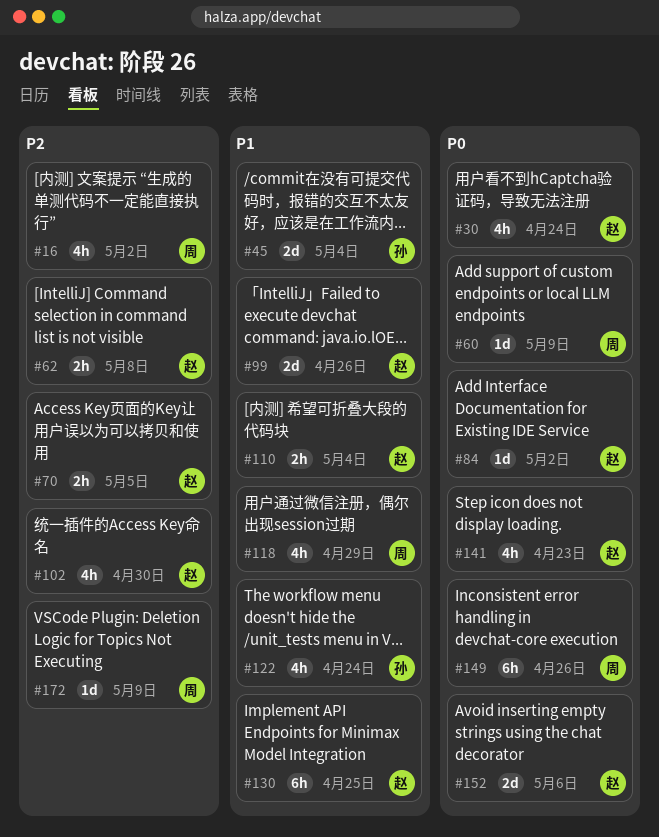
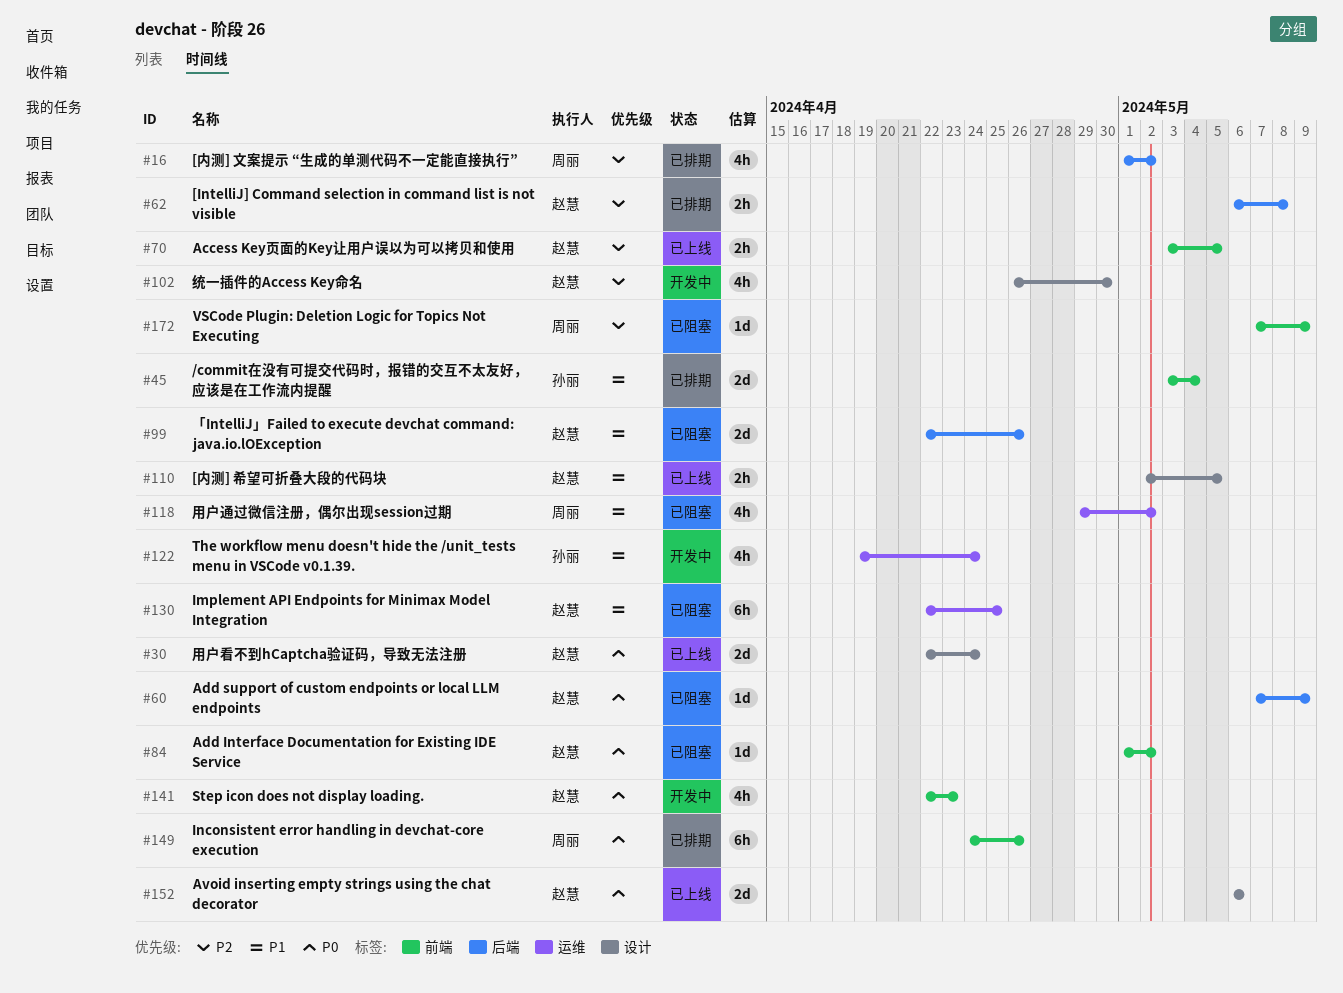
#30, estimate: 4h -> 2d
#60, owner: 周丽 -> 赵慧
#110, due: May 4 -> May 5
#118, due: Apr 29 -> May 2

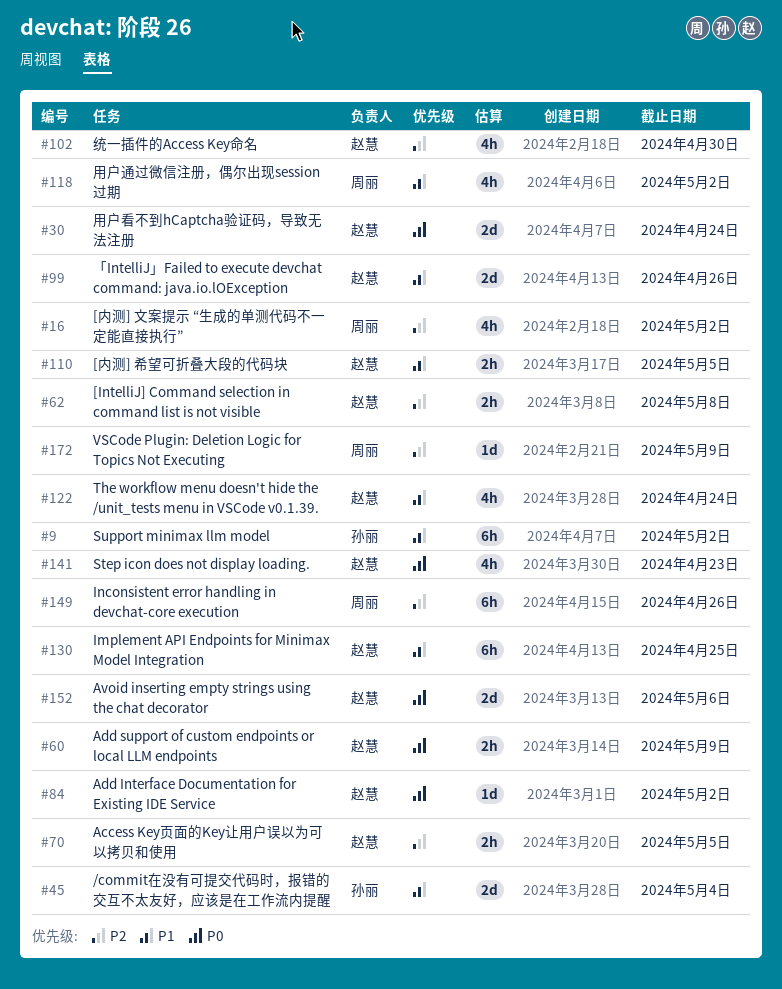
#9: none -> present
#60, estimate: 1d -> 2h
#122, owner: 孙丽 -> 赵慧
#149, priority: P0 -> P2

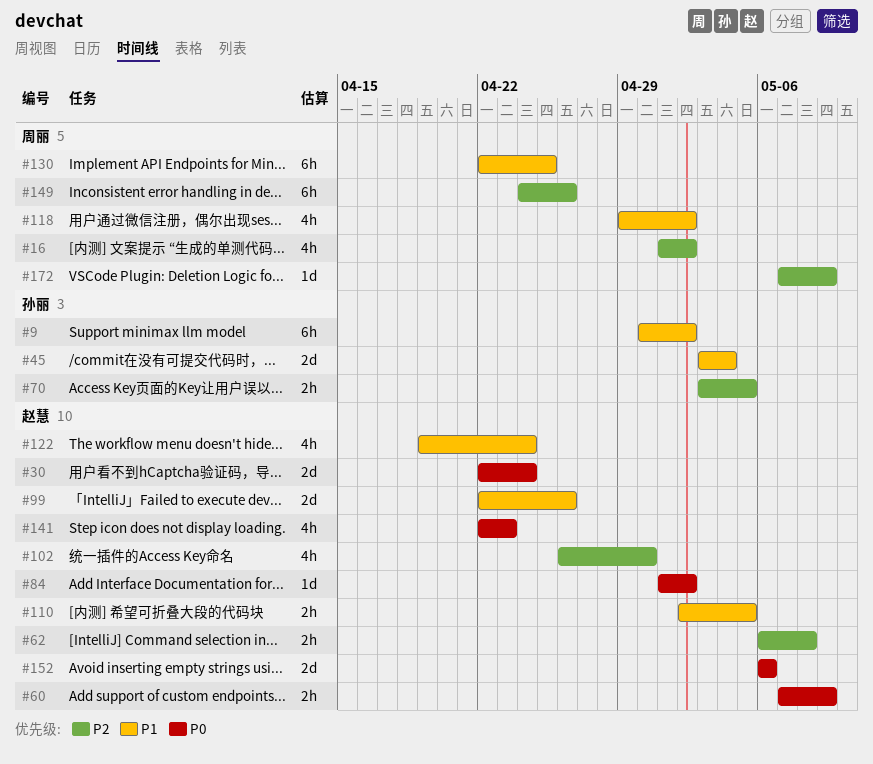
#70, owner: 赵慧 -> 孙丽
#130, owner: 赵慧 -> 周丽

